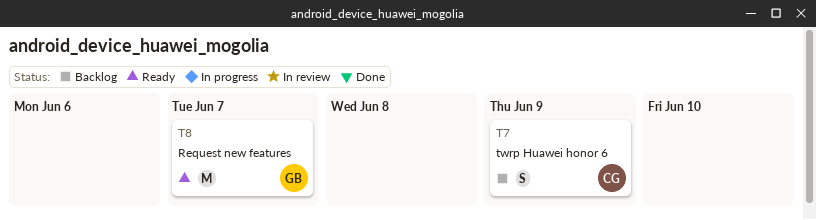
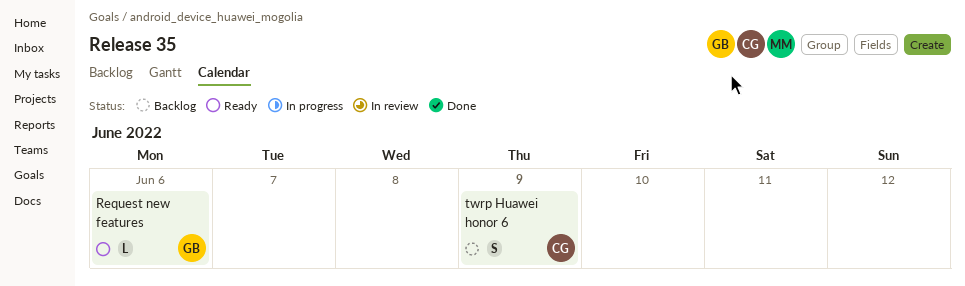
Request new features, estimate: M -> L
Request new features, due: Jun 7 -> Jun 6

